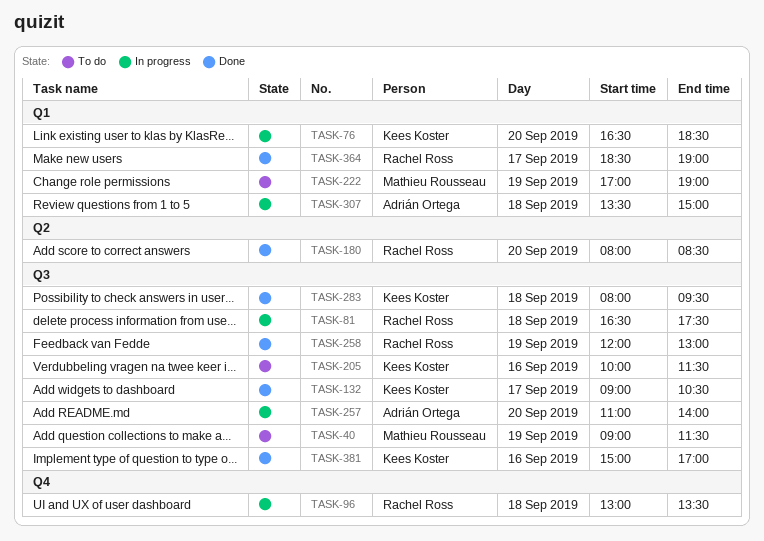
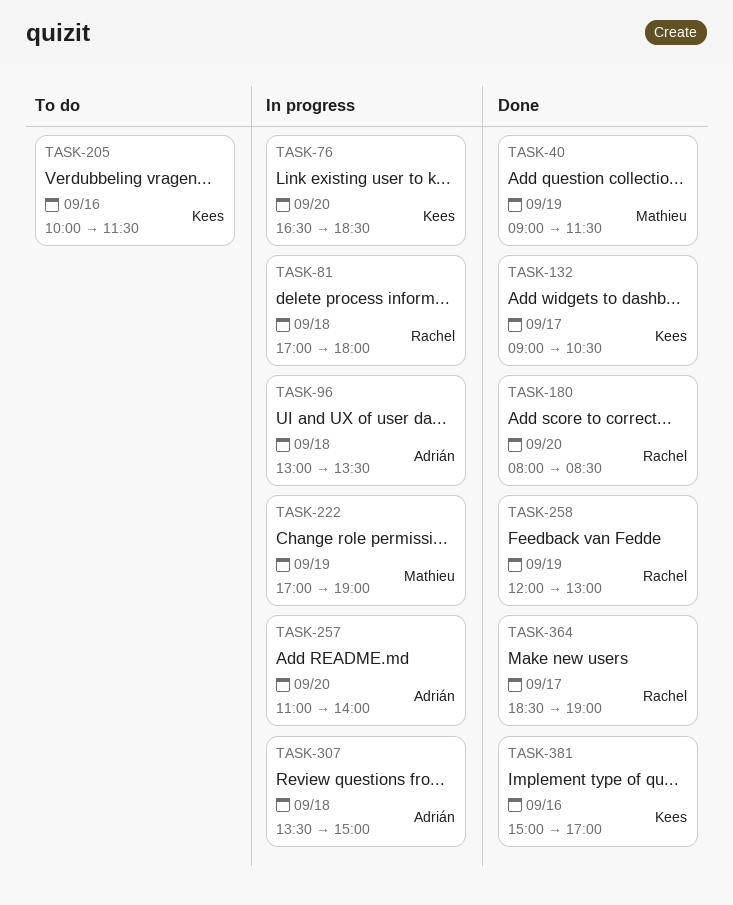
TASK-40, status: To do -> Done
TASK-81, begins: 16:30 -> 17:00
TASK-81, ends: 17:30 -> 18:00
TASK-96, owner: Rachel Ross -> Adrián Ortega
TASK-222, status: To do -> In progress
TASK-283: present -> none

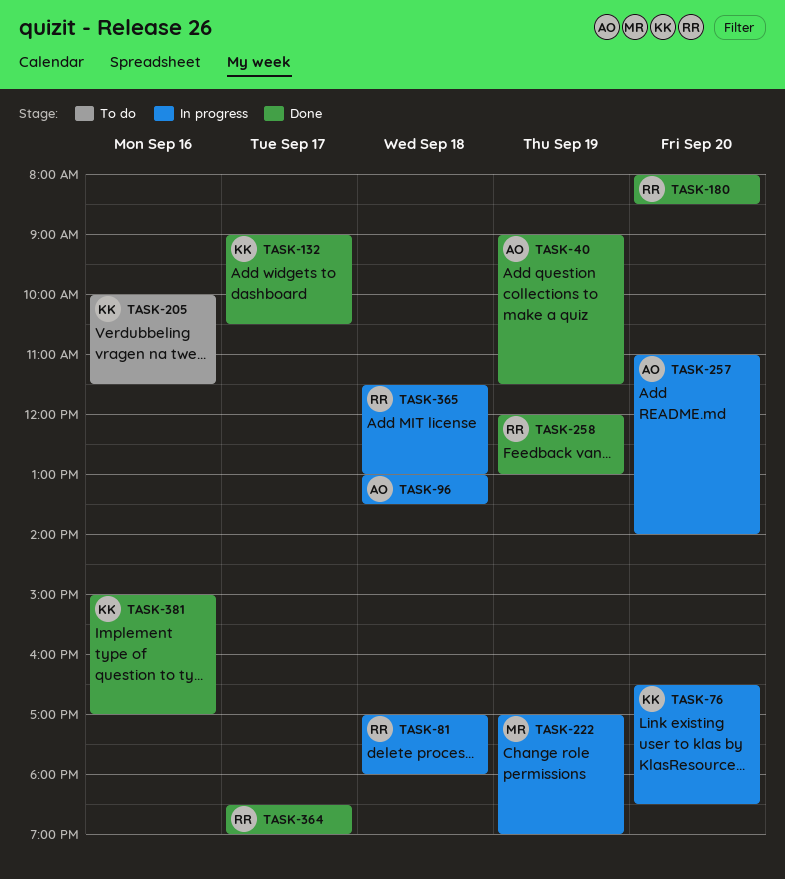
TASK-40, owner: Mathieu -> Adrián
TASK-307: present -> none
TASK-365: none -> present

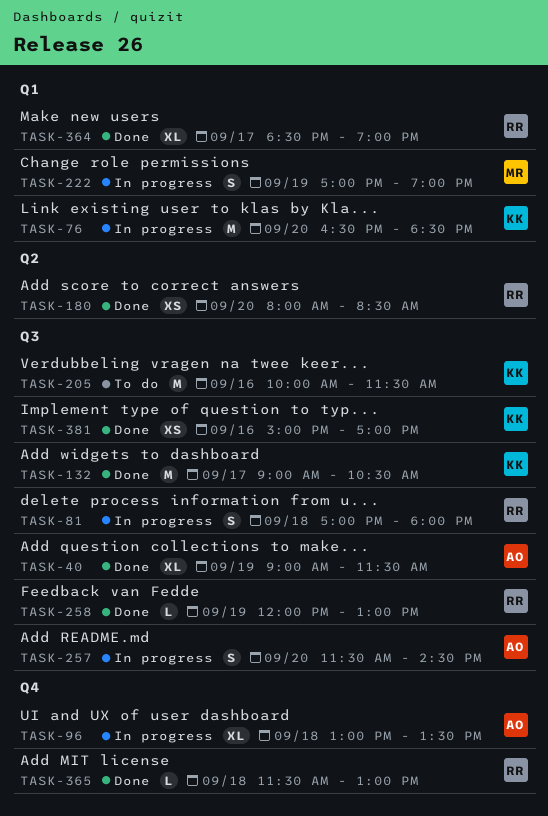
TASK-257, begins: 11:00 -> 11:30
TASK-257, ends: 14:00 -> 14:30
TASK-365, status: In progress -> Done

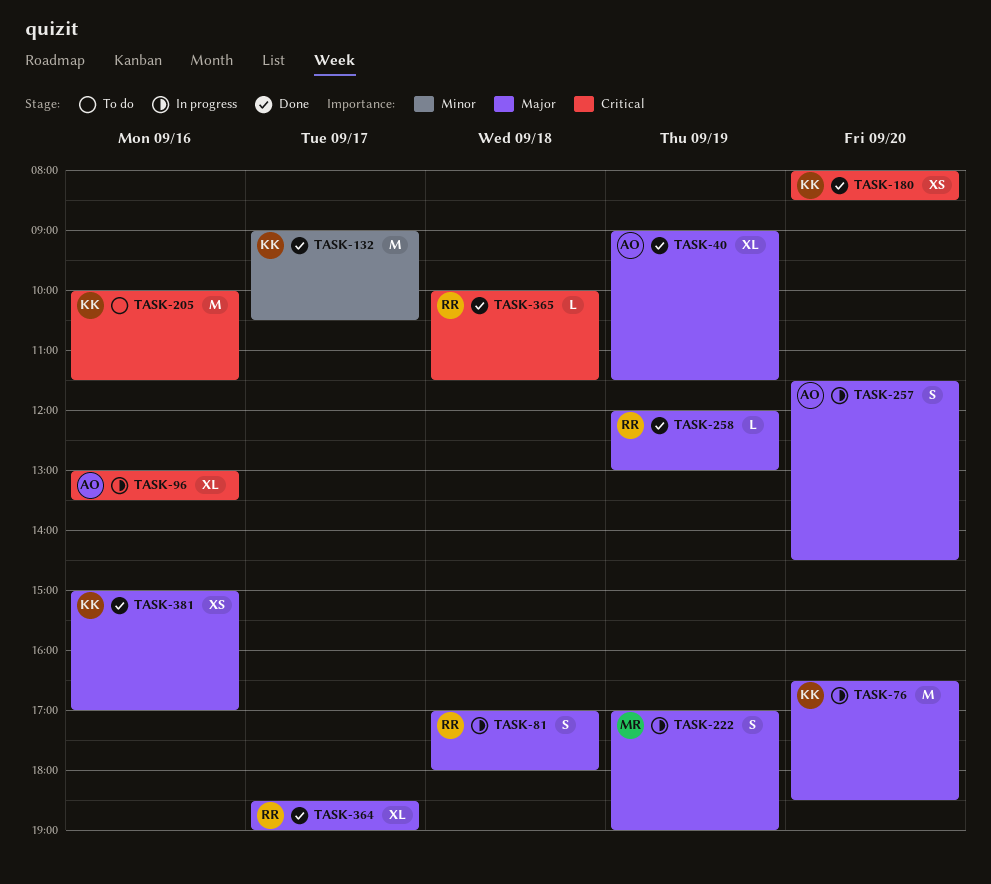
TASK-96, day: Sep 18 -> Sep 16
TASK-180, owner: RR -> KK
TASK-365, begins: 11:30 -> 10:00
TASK-365, ends: 13:00 -> 11:30

